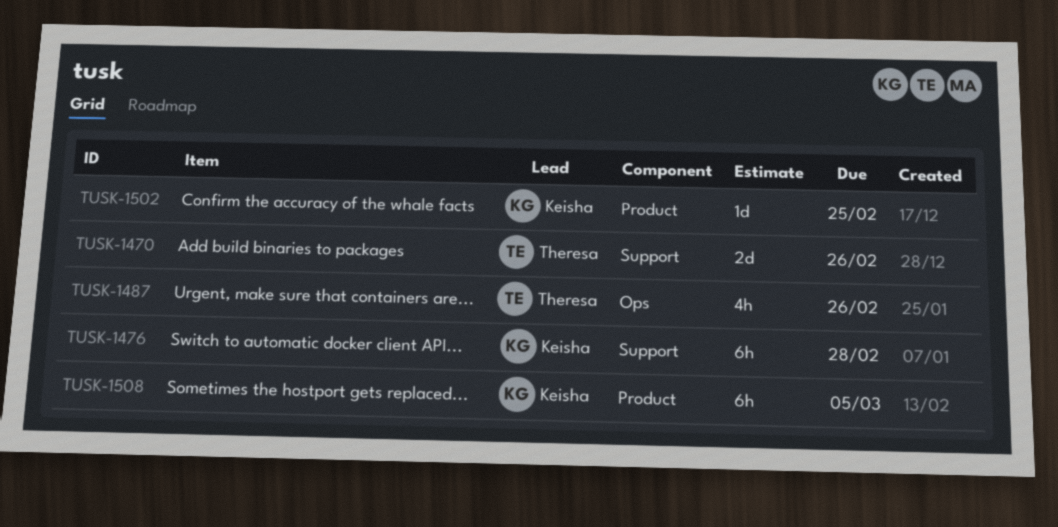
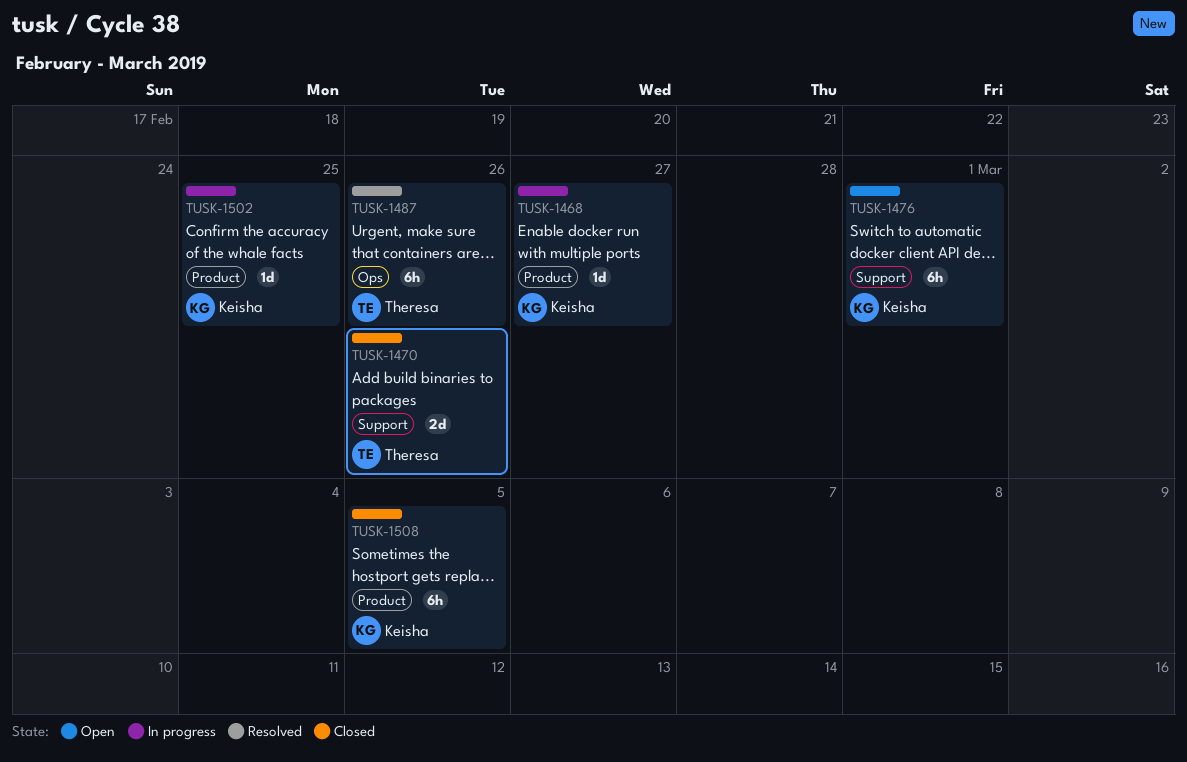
TUSK-1468: none -> present
TUSK-1476, due: Feb 28 -> Mar 1
TUSK-1487, estimate: 4h -> 6h

